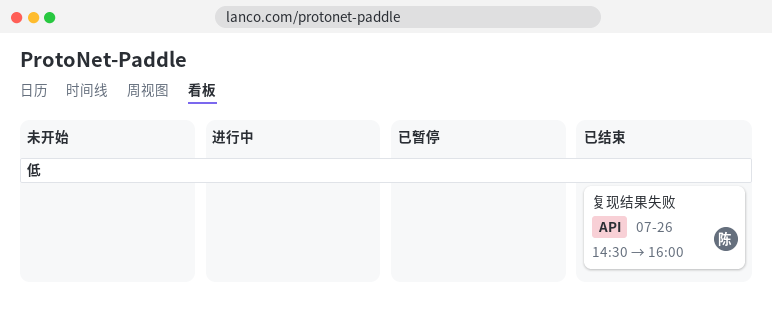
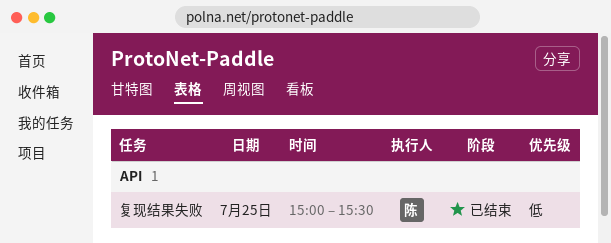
复现结果失败, day: Jul 26 -> Jul 25
复现结果失败, begins: 14:30 -> 15:00
复现结果失败, ends: 16:00 -> 15:30

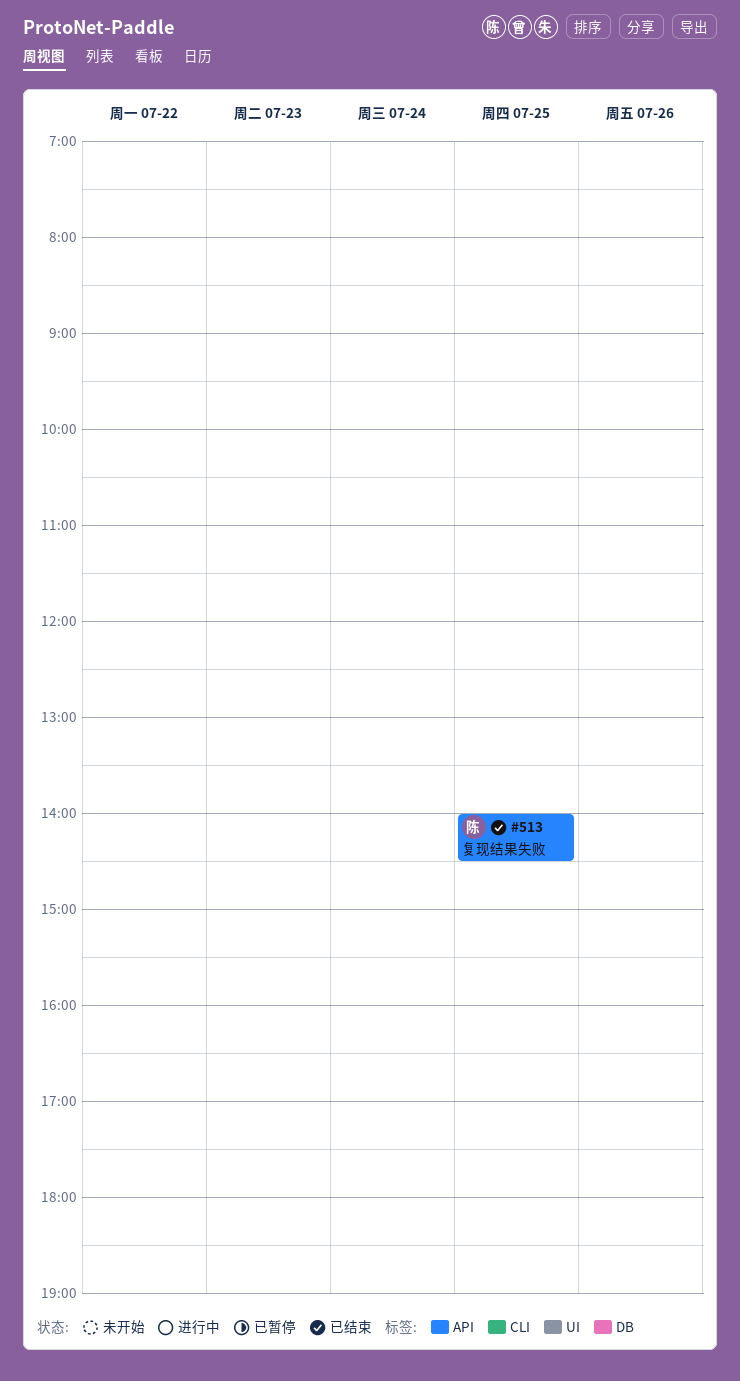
复现结果失败, begins: 15:00 -> 14:00
复现结果失败, ends: 15:30 -> 14:30

